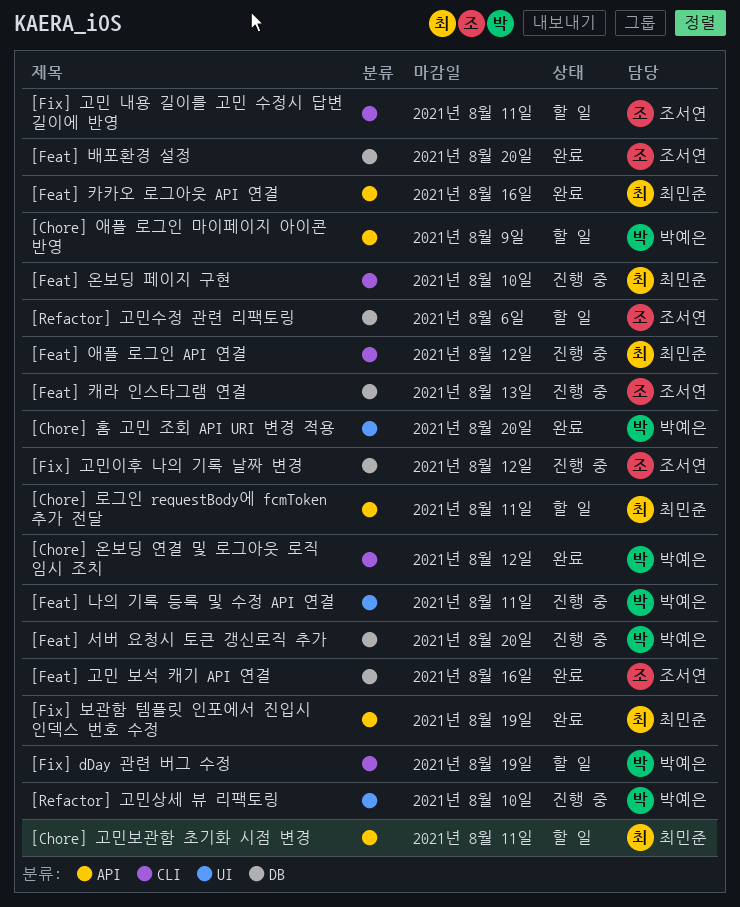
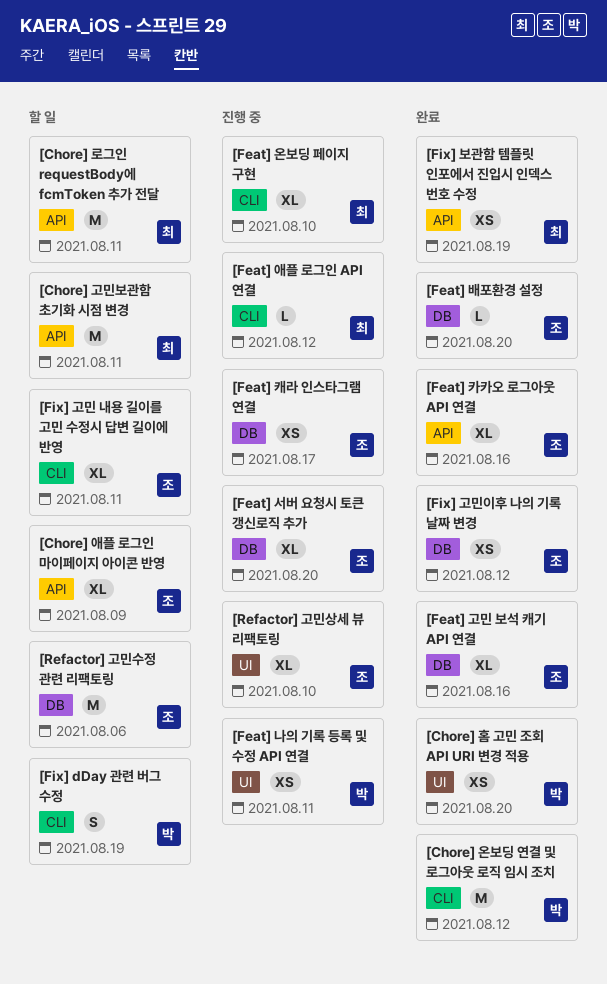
[Chore] 애플 로그인 마이페이지 아이콘 반영, owner: 박예은 -> 조서연
[Feat] 서버 요청시 토큰 갱신로직 추가, owner: 박예은 -> 조서연
[Feat] 카카오 로그아웃 API 연결, owner: 최민준 -> 조서연
[Feat] 캐라 인스타그램 연결, due: Aug 13 -> Aug 17
[Fix] 고민이후 나의 기록 날짜 변경, status: 진행 중 -> 완료
[Refactor] 고민상세 뷰 리팩토링, owner: 박예은 -> 조서연

